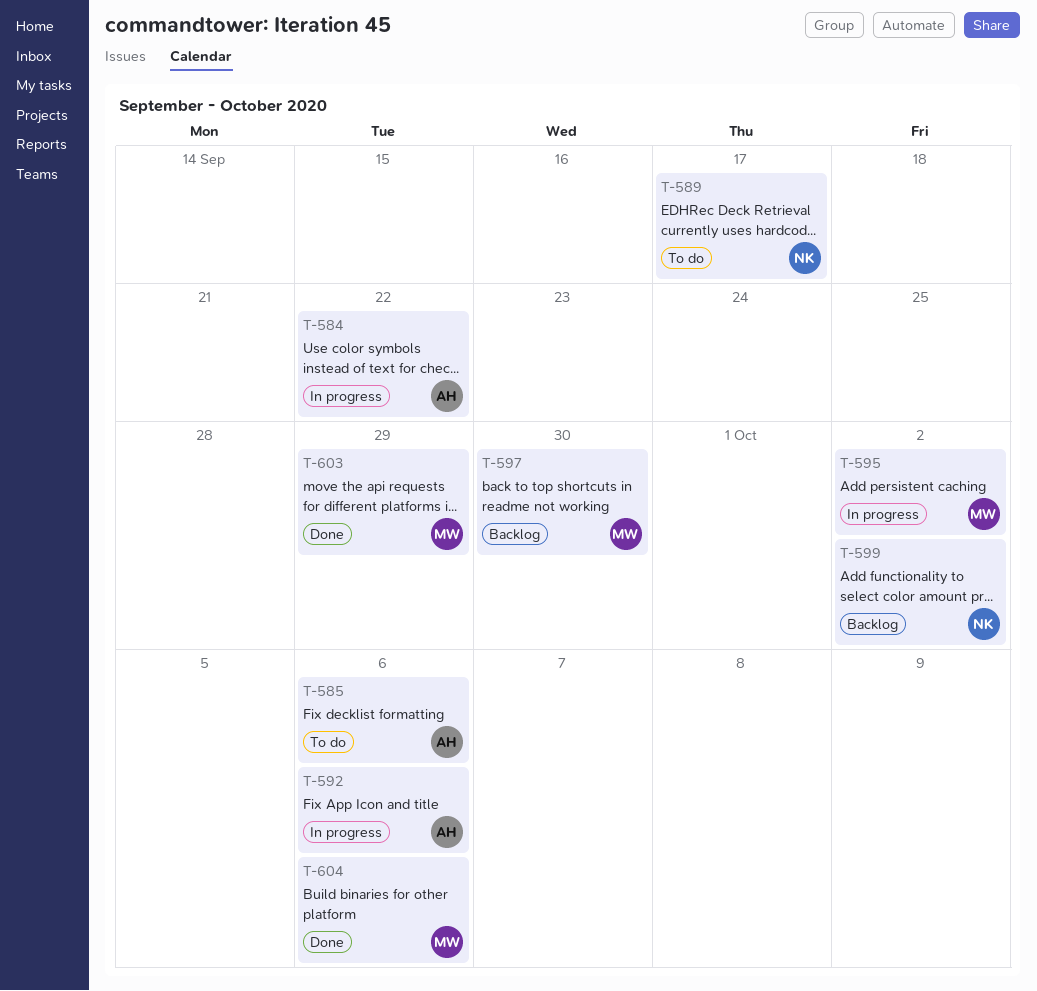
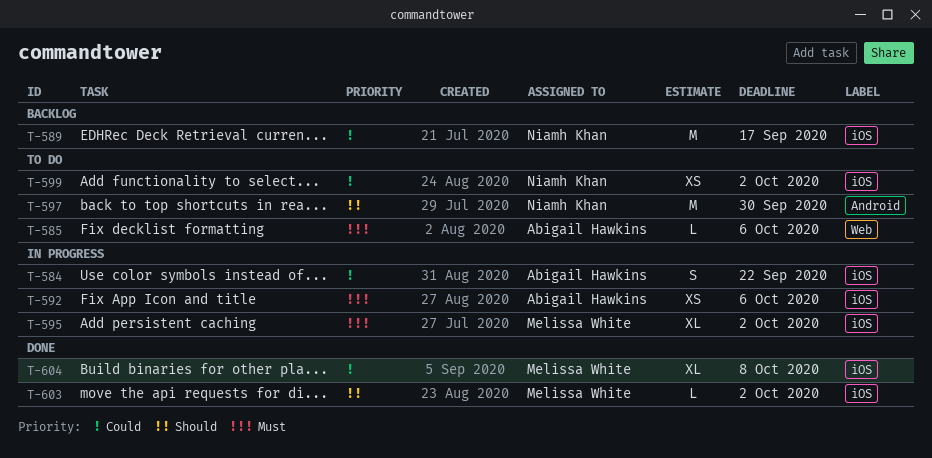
T-589, status: To do -> Backlog
T-597, status: Backlog -> To do
T-597, owner: Melissa White -> Niamh Khan
T-599, status: Backlog -> To do
T-603, due: Sep 29 -> Oct 2
T-604, due: Oct 6 -> Oct 8

